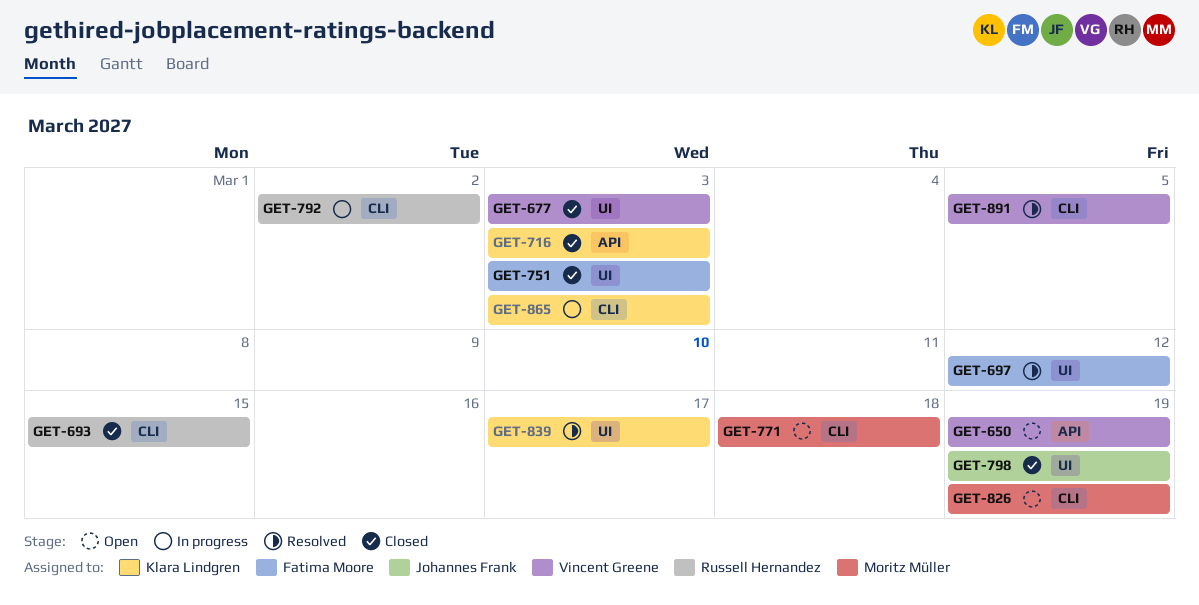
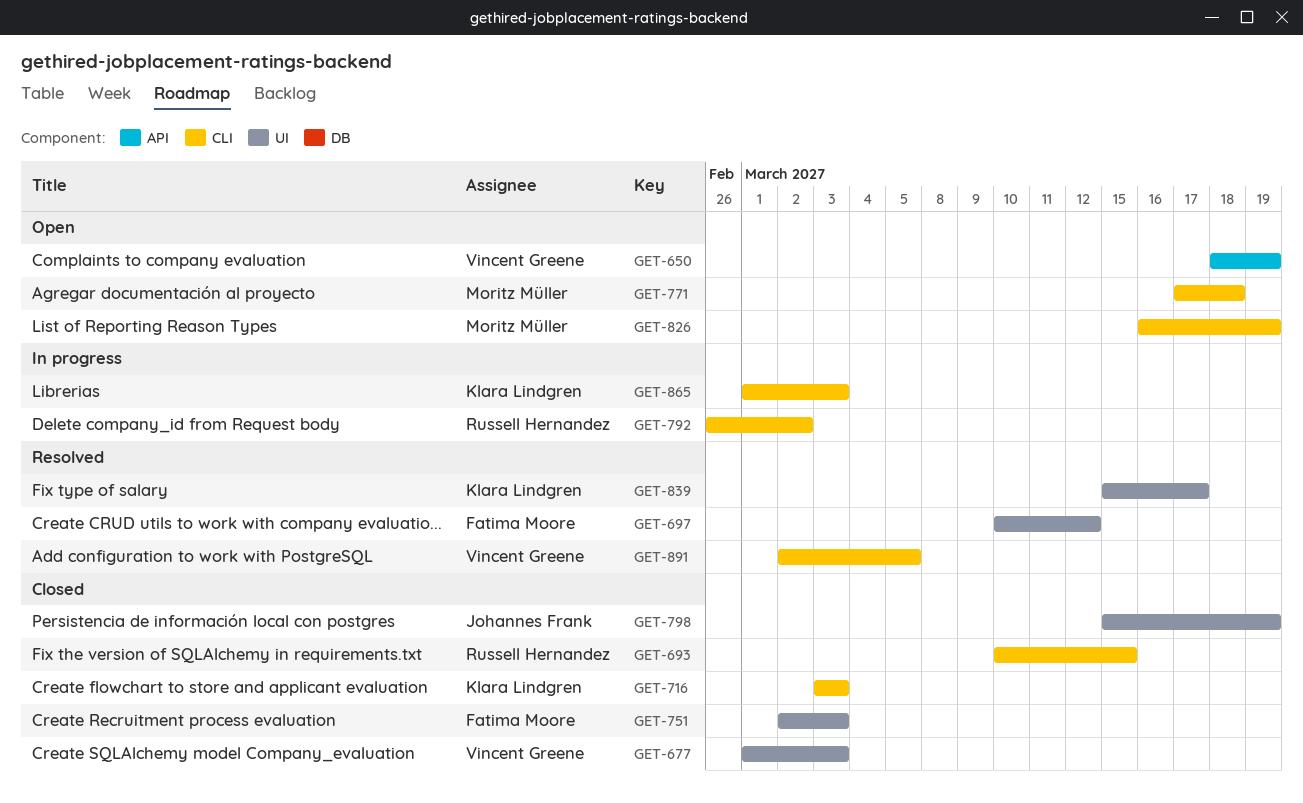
GET-716, label: API -> CLI

